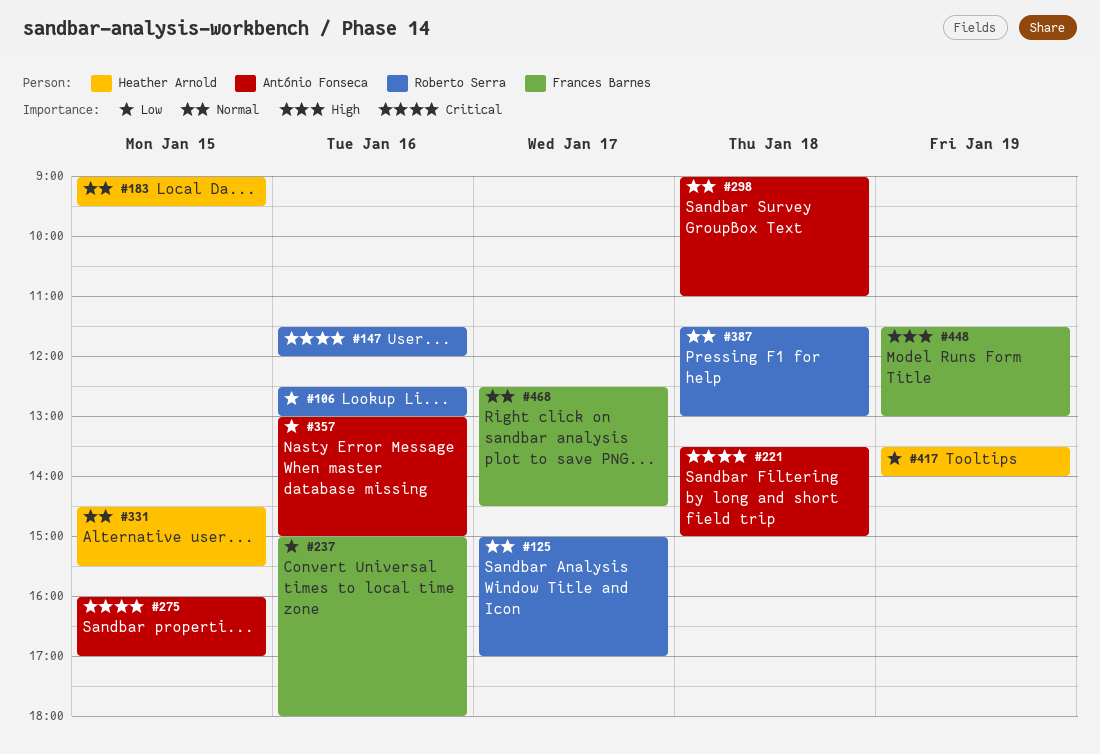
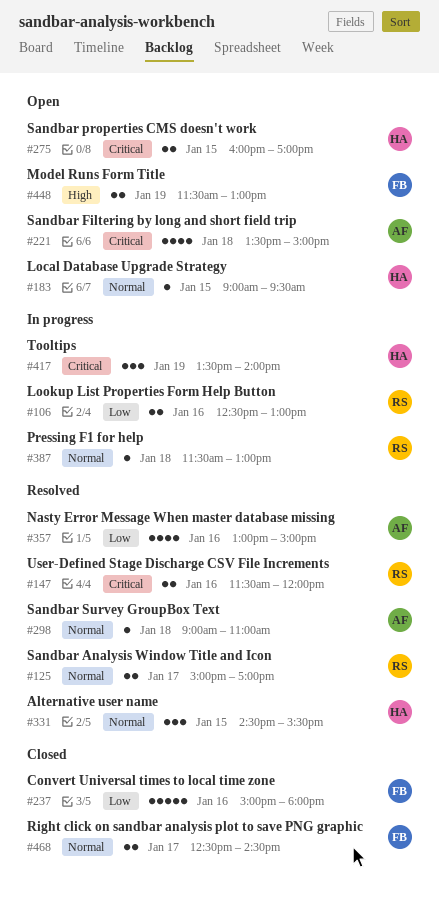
#275, owner: António Fonseca -> Heather Arnold
#417, priority: Low -> Critical

